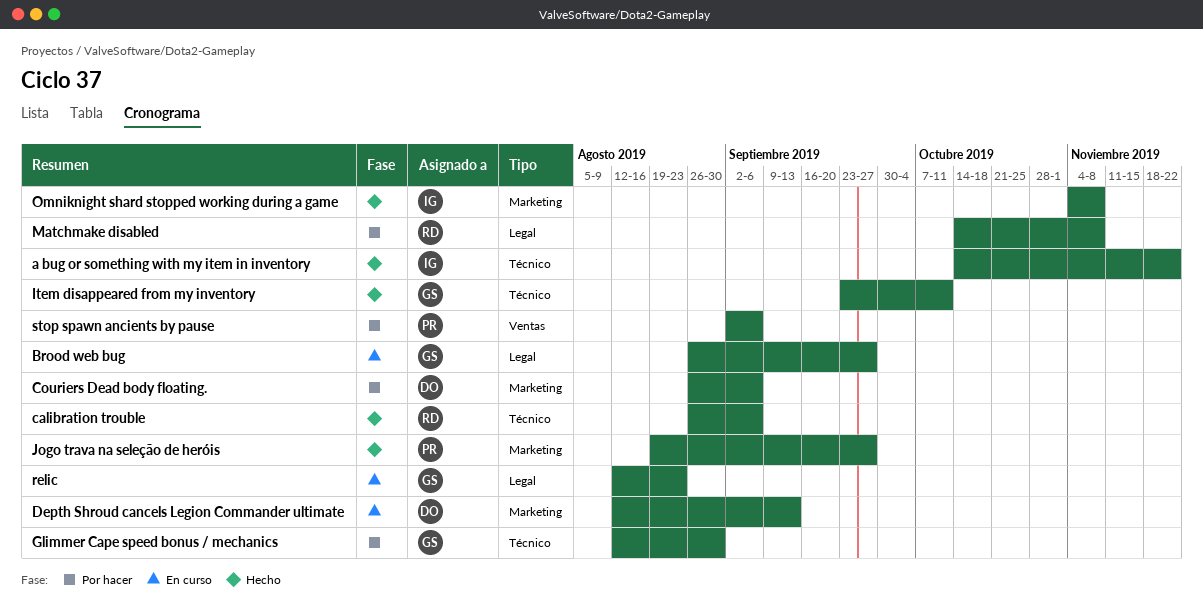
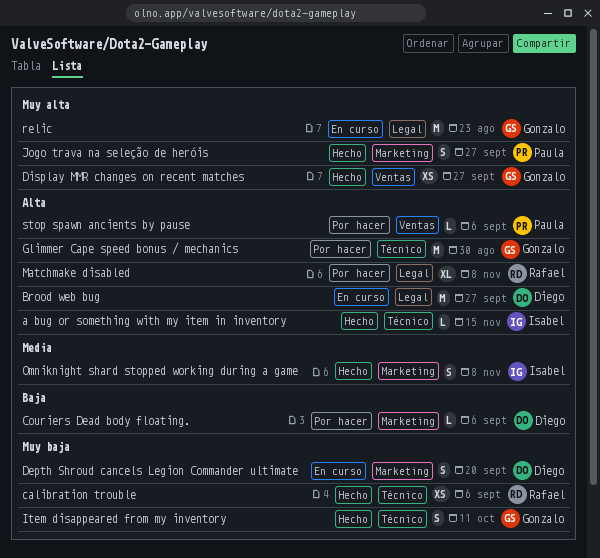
a bug or something with my item in inventory, due: Nov 22 -> Nov 15
Brood web bug, owner: Gonzalo -> Diego
Depth Shroud cancels Legion Commander ultimate, due: Sep 13 -> Sep 20
Display MMR changes on recent matches: none -> present

